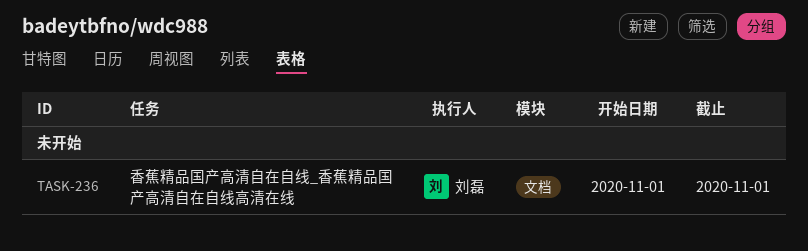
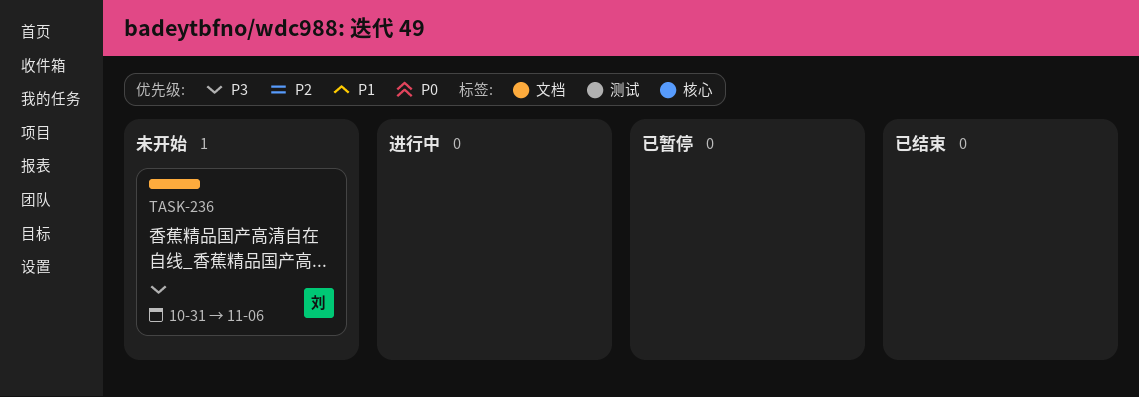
TASK-236, start: Nov 1 -> Oct 31
TASK-236, due: Nov 1 -> Nov 6

